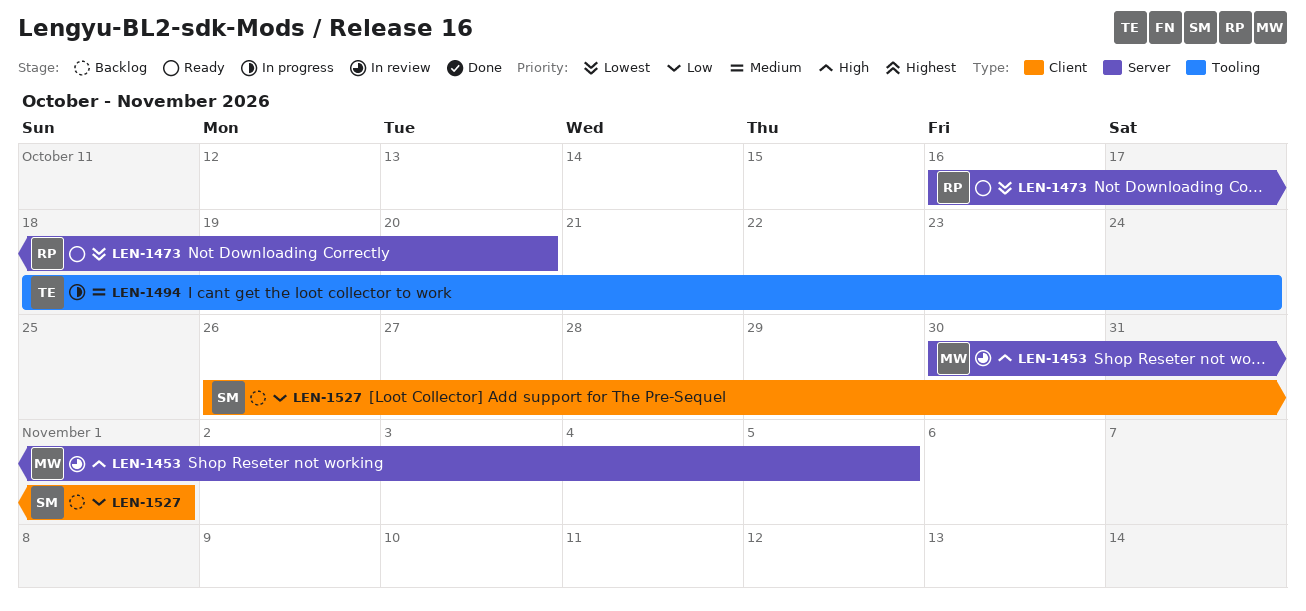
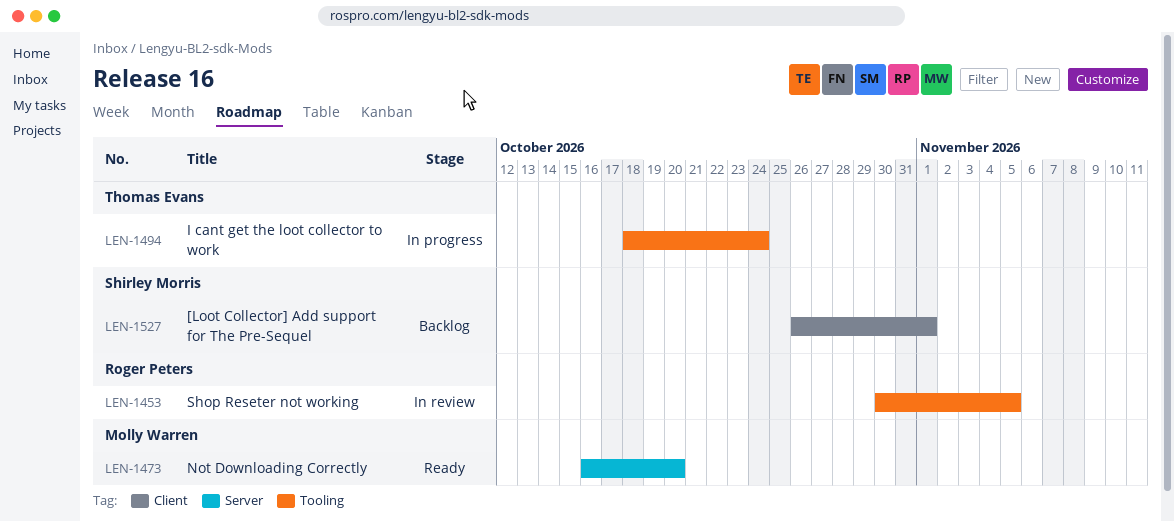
LEN-1453, owner: Molly Warren -> Roger Peters
LEN-1453, label: Server -> Tooling
LEN-1473, owner: Roger Peters -> Molly Warren

